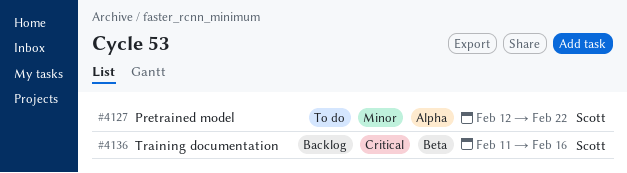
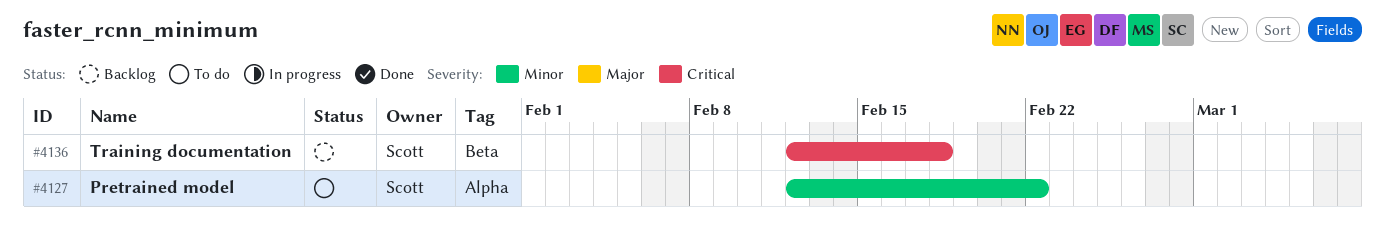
#4136, start: Feb 11 -> Feb 12
#4136, due: Feb 16 -> Feb 18

